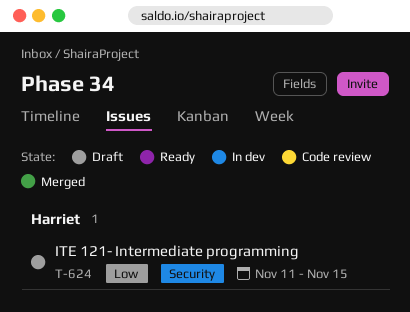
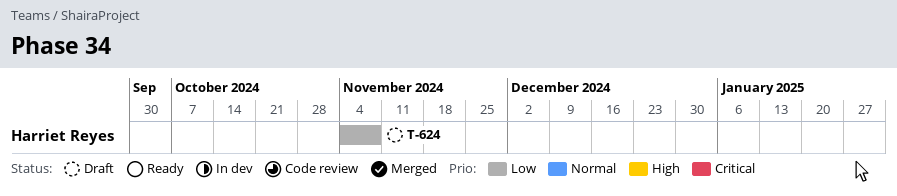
T-624, start: Nov 11 -> Nov 4
T-624, due: Nov 15 -> Nov 8

